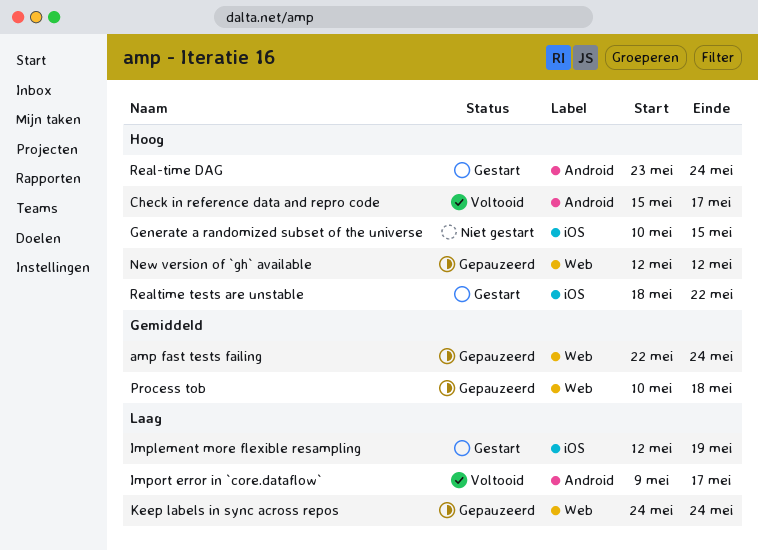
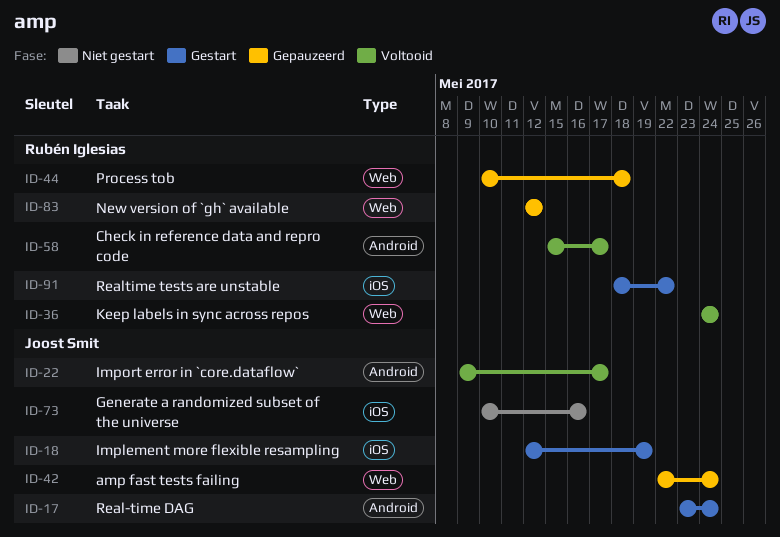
Generate a randomized subset of the universe, due: May 15 -> May 16
Keep labels in sync across repos, status: Gepauzeerd -> Voltooid

